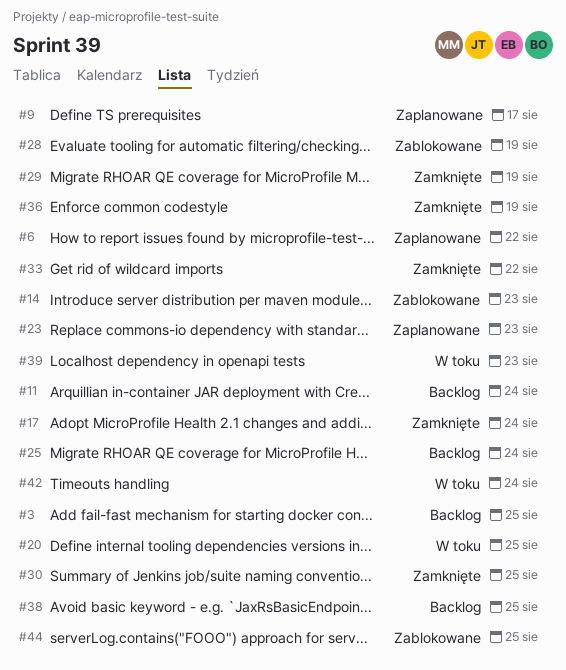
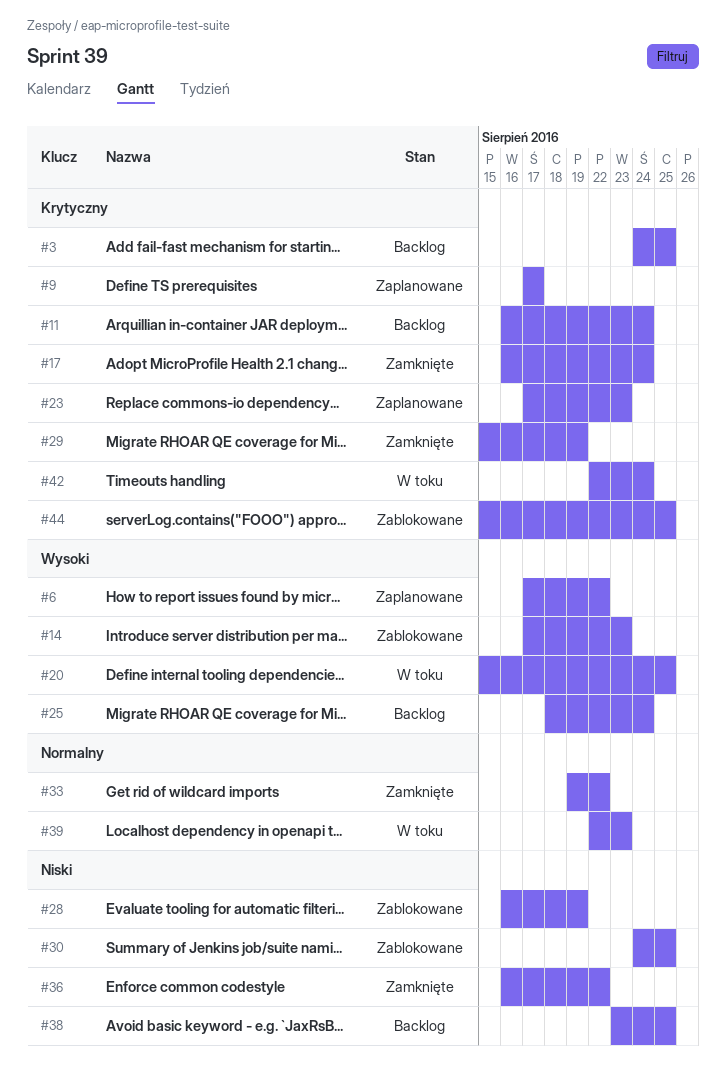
#30, status: Zamknięte -> Zablokowane
#36, due: Aug 19 -> Aug 22

